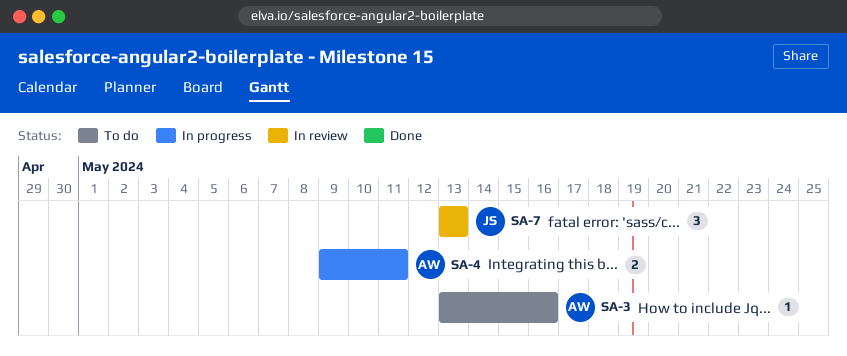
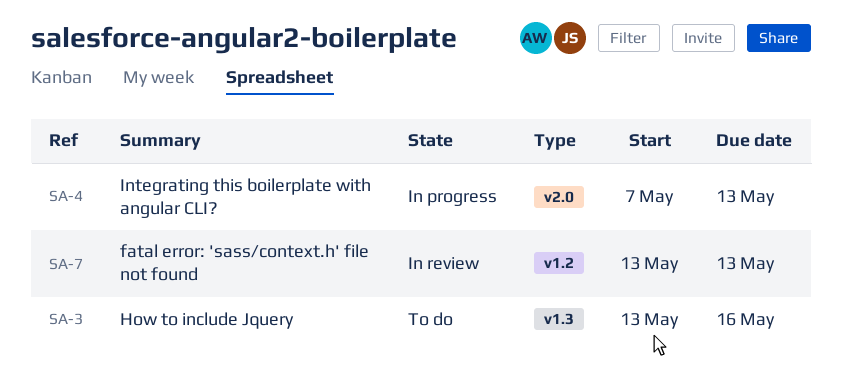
SA-4, start: May 9 -> May 7
SA-4, due: May 11 -> May 13

